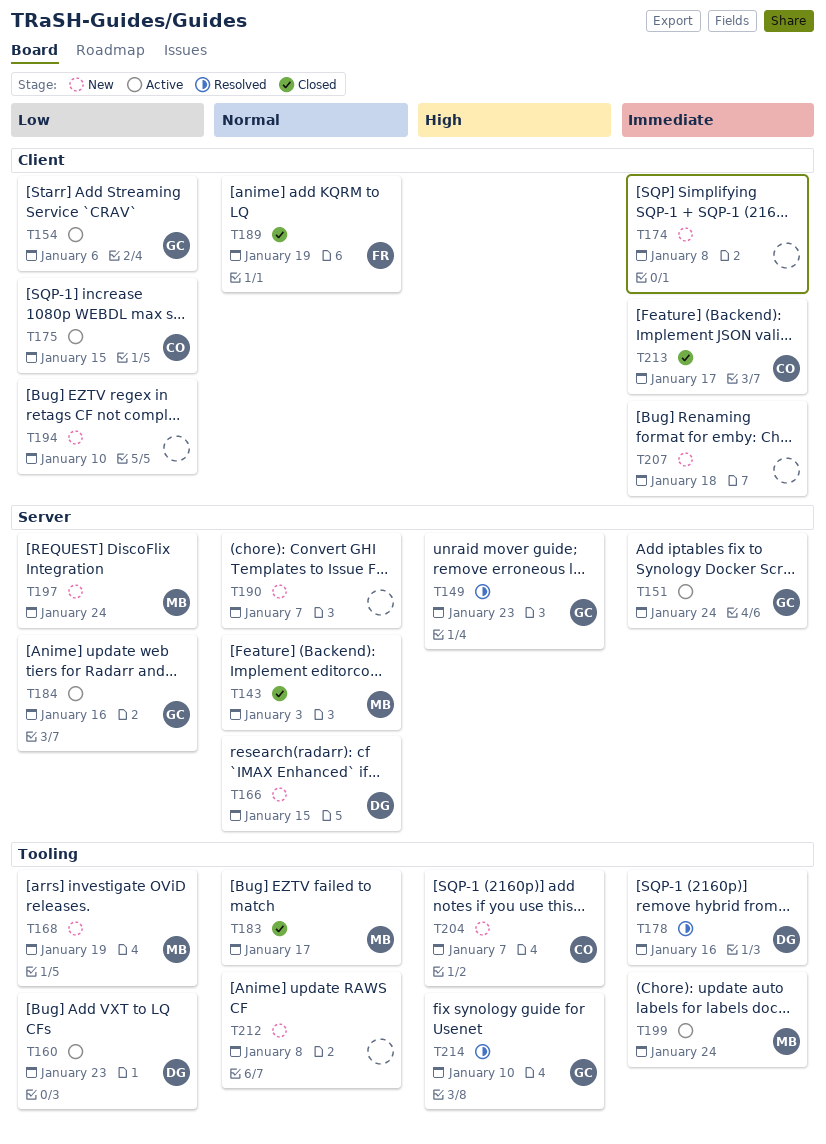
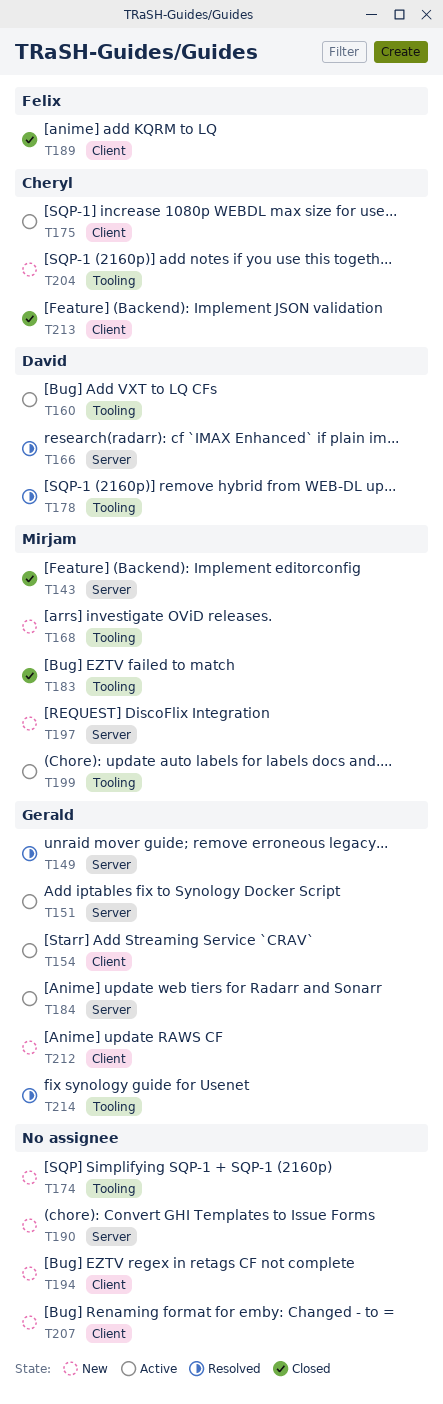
T166, status: New -> Resolved
T174, label: Client -> Tooling
T212, owner: none -> Gerald
T212, label: Tooling -> Client

